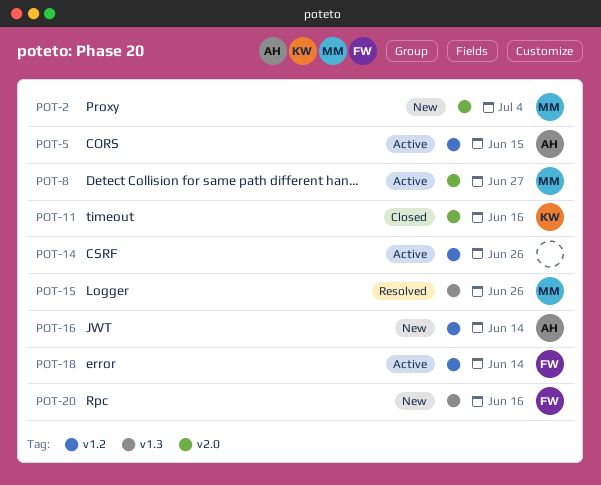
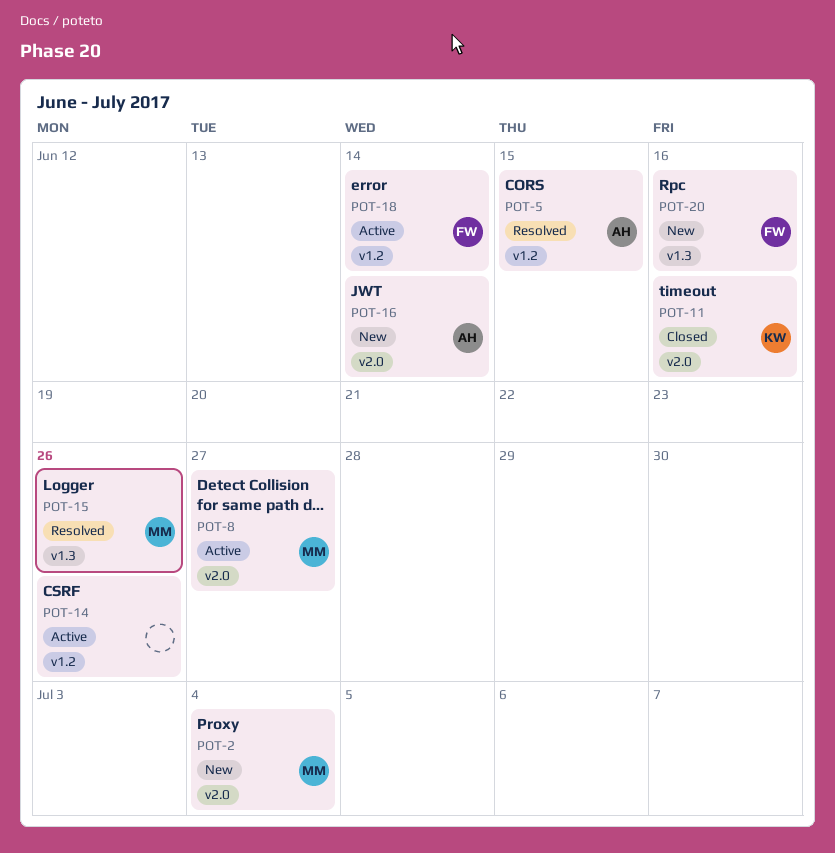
POT-5, status: Active -> Resolved
POT-16, label: v1.2 -> v2.0

